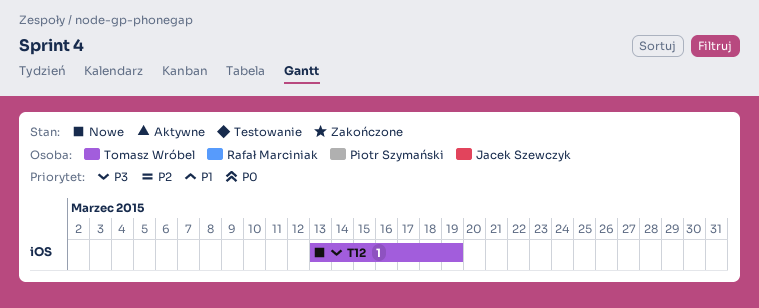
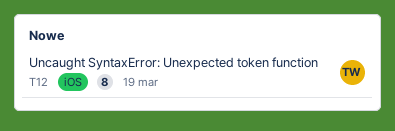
T12, estimate: 1 -> 8

